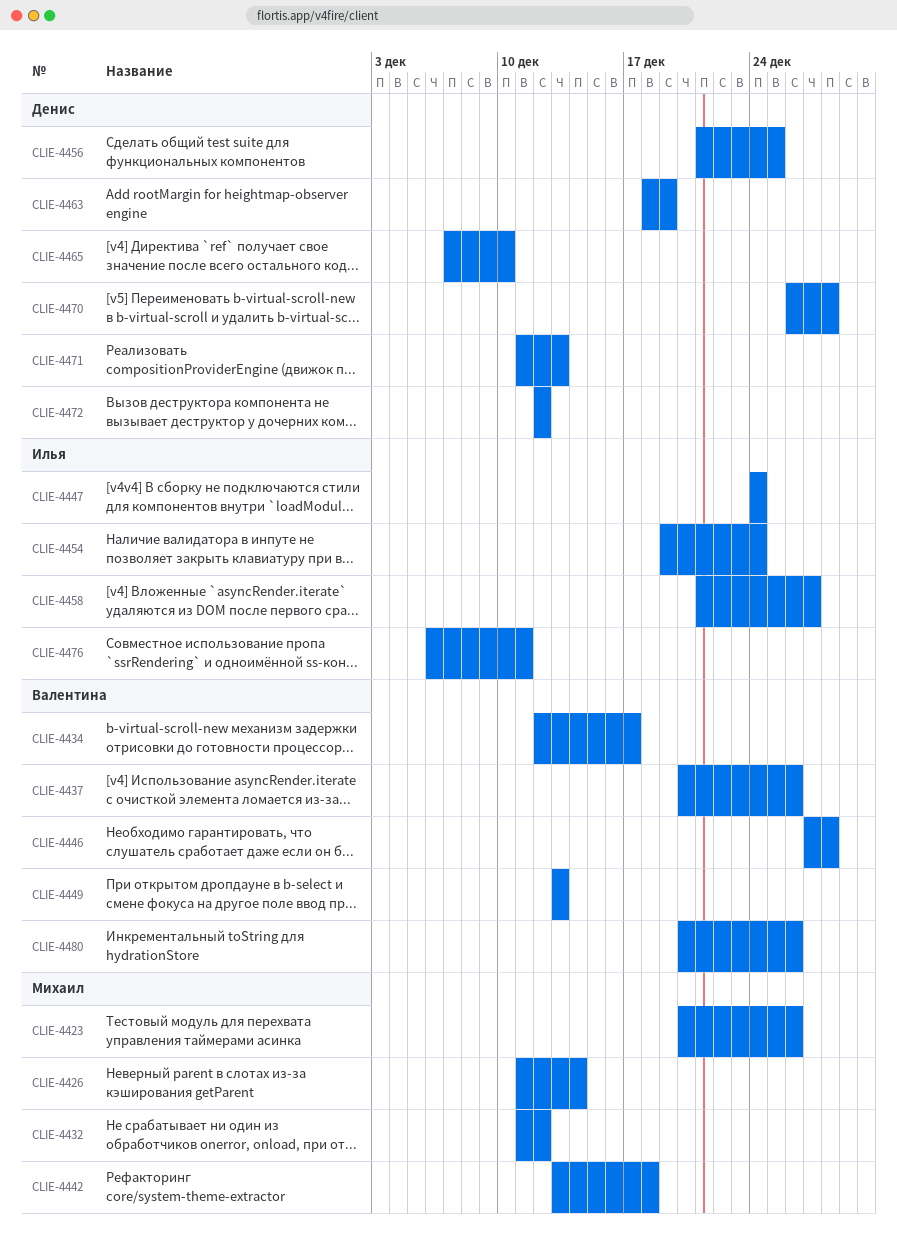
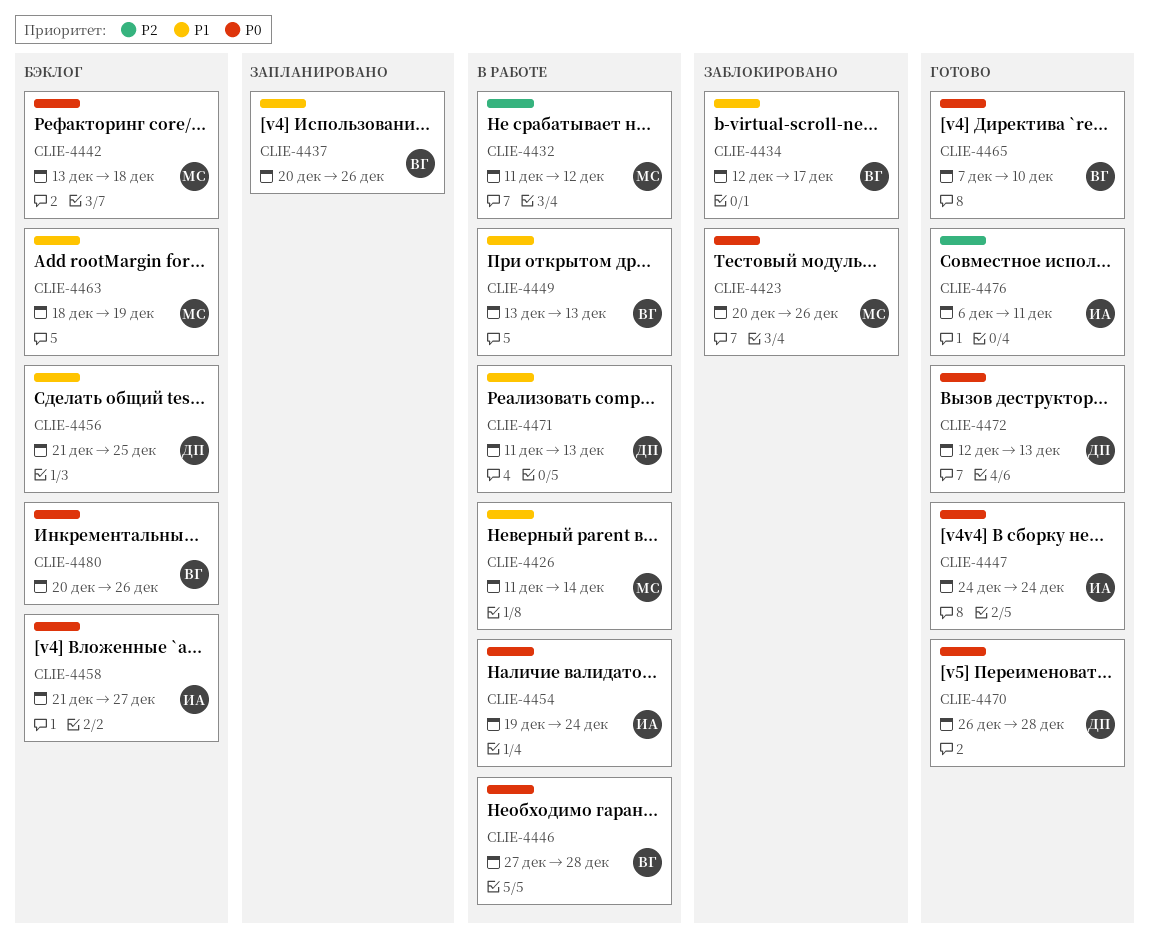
CLIE-4463, owner: Денис -> Михаил
CLIE-4465, owner: Денис -> Валентина
CLIE-4472, due: Dec 12 -> Dec 13

